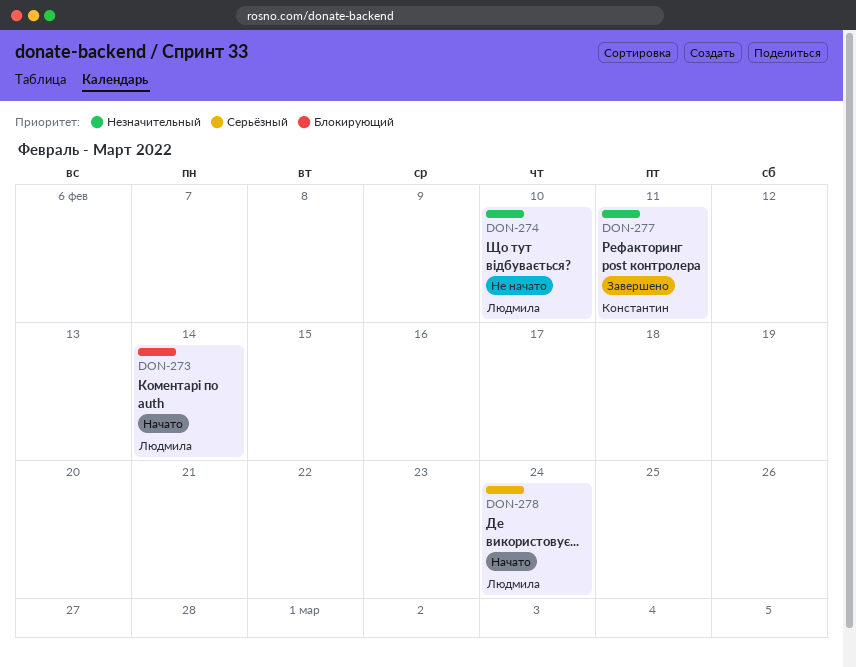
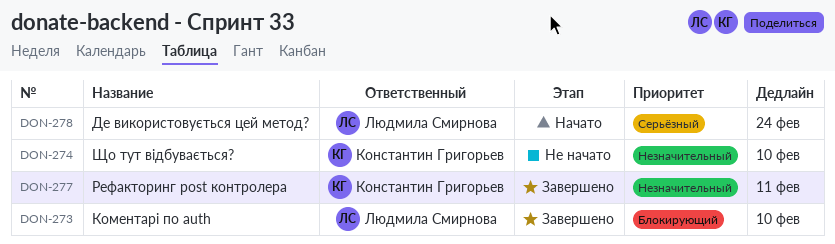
DON-273, status: Начато -> Завершено
DON-273, due: Feb 14 -> Feb 10
DON-274, owner: Людмила Смирнова -> Константин Григорьев

